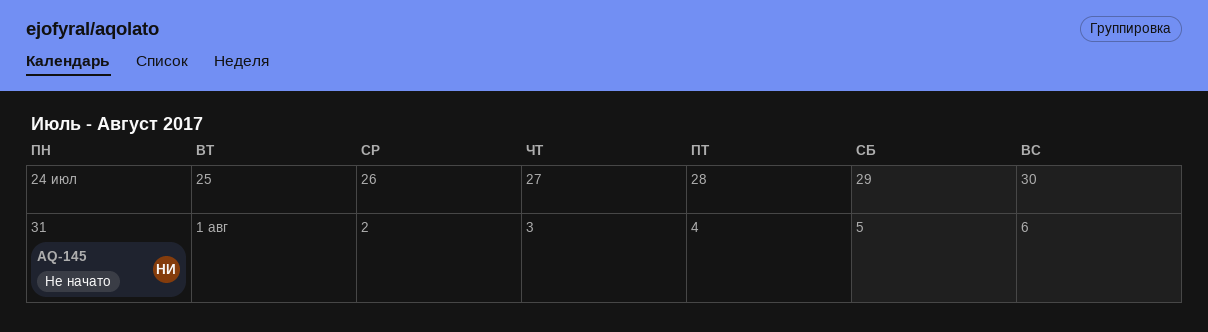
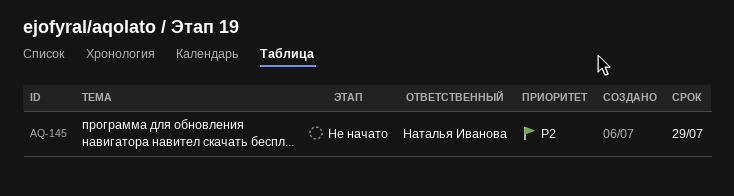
AQ-145, due: Jul 31 -> Jul 29

